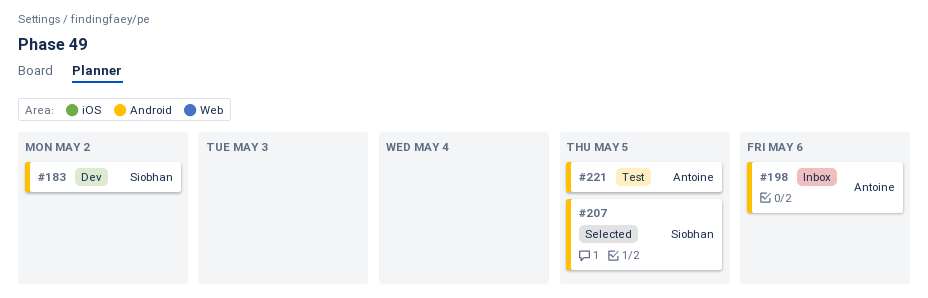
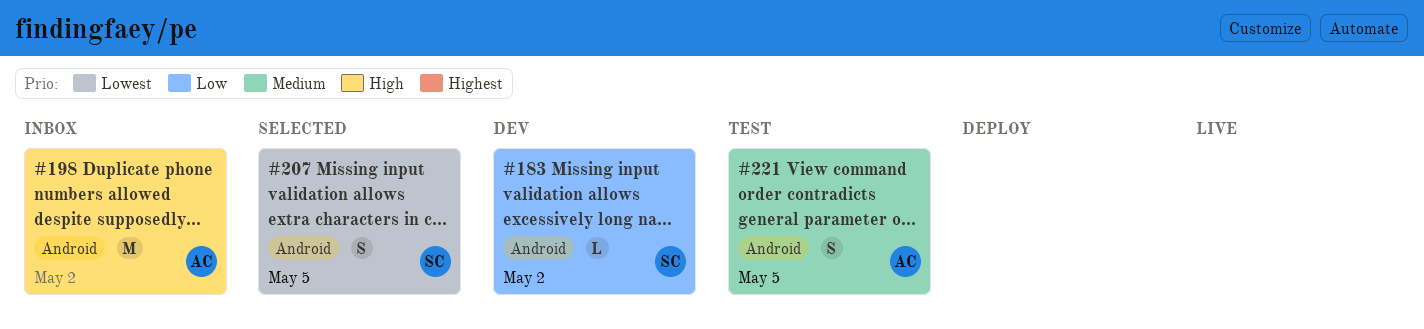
#198, due: May 6 -> May 2

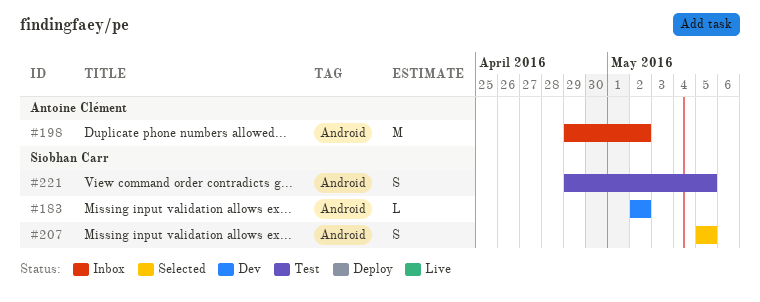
#221, owner: Antoine Clément -> Siobhan Carr

